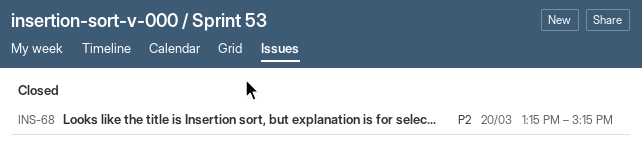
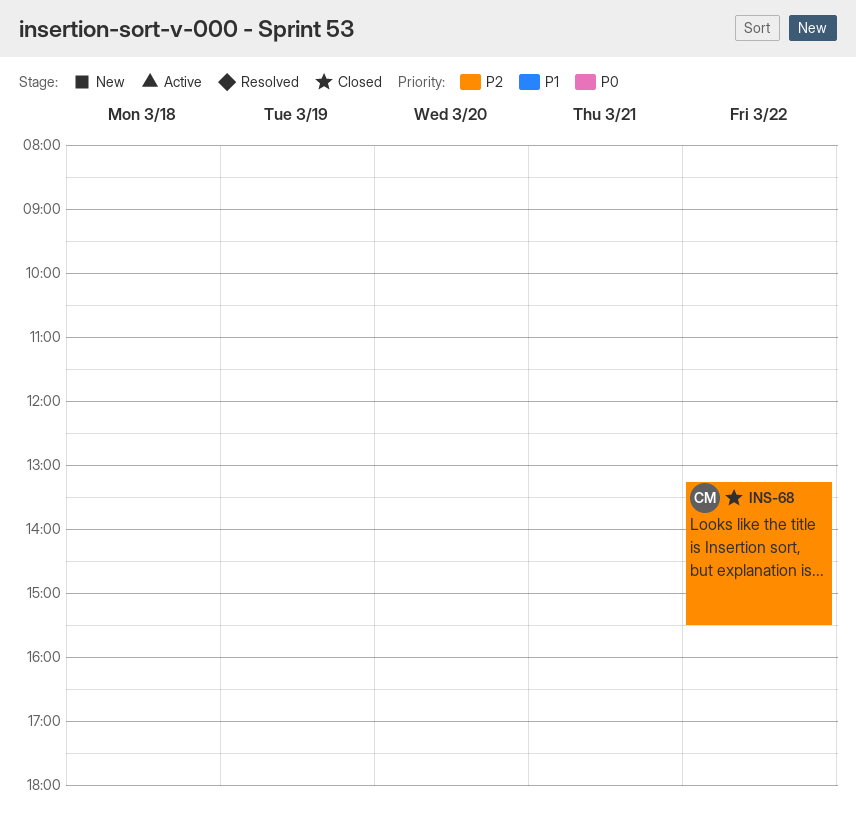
INS-68, day: Mar 20 -> Mar 22
INS-68, ends: 15:15 -> 15:30

